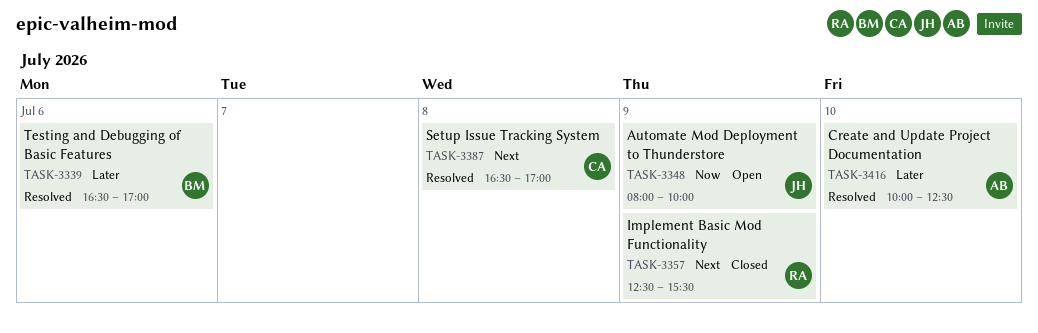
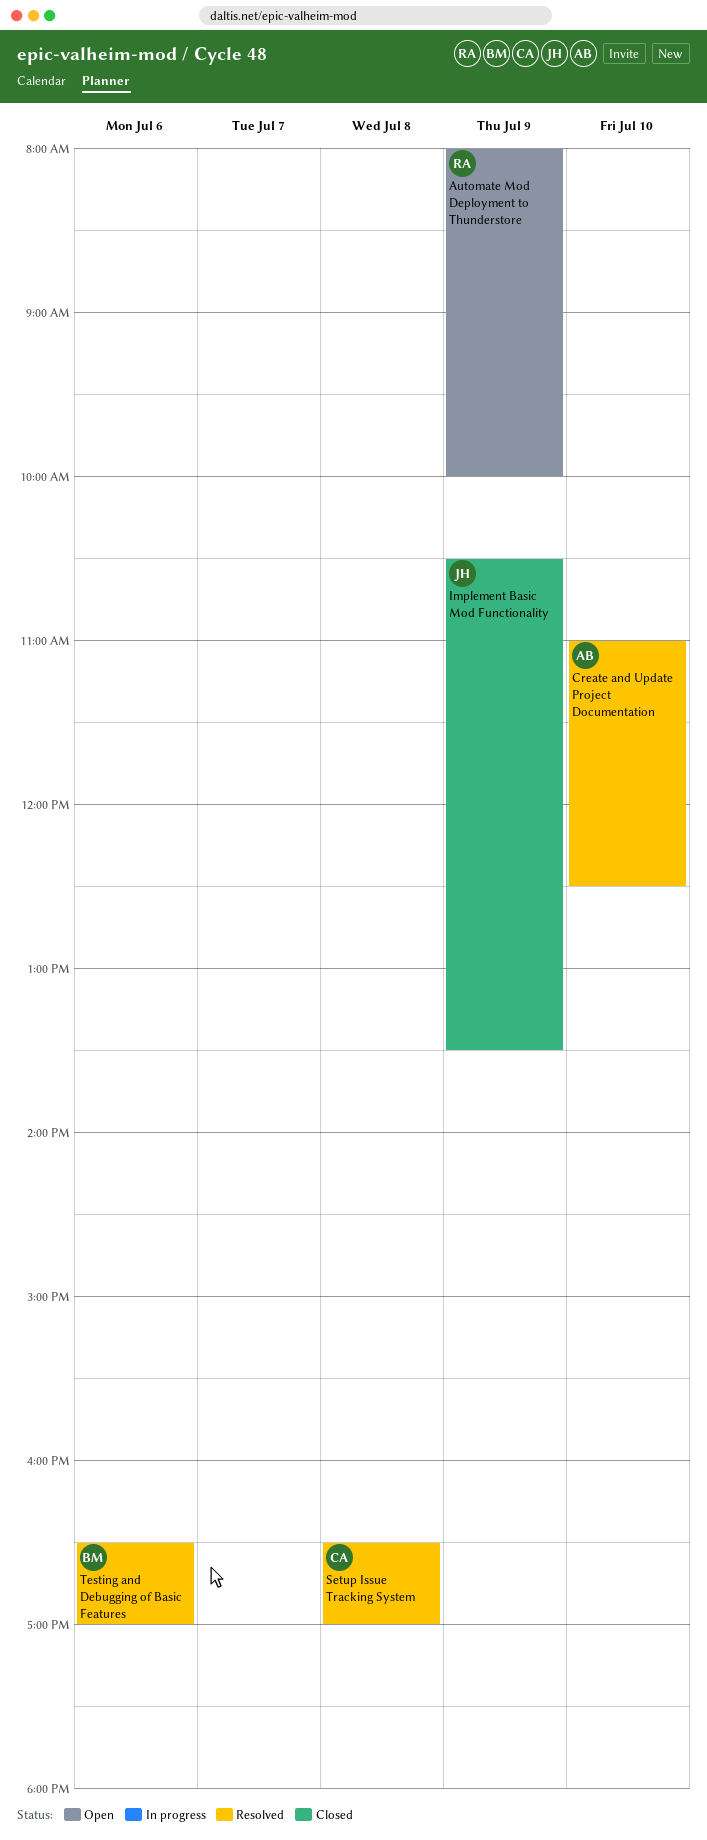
Automate Mod Deployment to Thunderstore, owner: JH -> RA
Create and Update Project Documentation, begins: 10:00 -> 11:00
Implement Basic Mod Functionality, owner: RA -> JH
Implement Basic Mod Functionality, begins: 12:30 -> 10:30
Implement Basic Mod Functionality, ends: 15:30 -> 13:30

